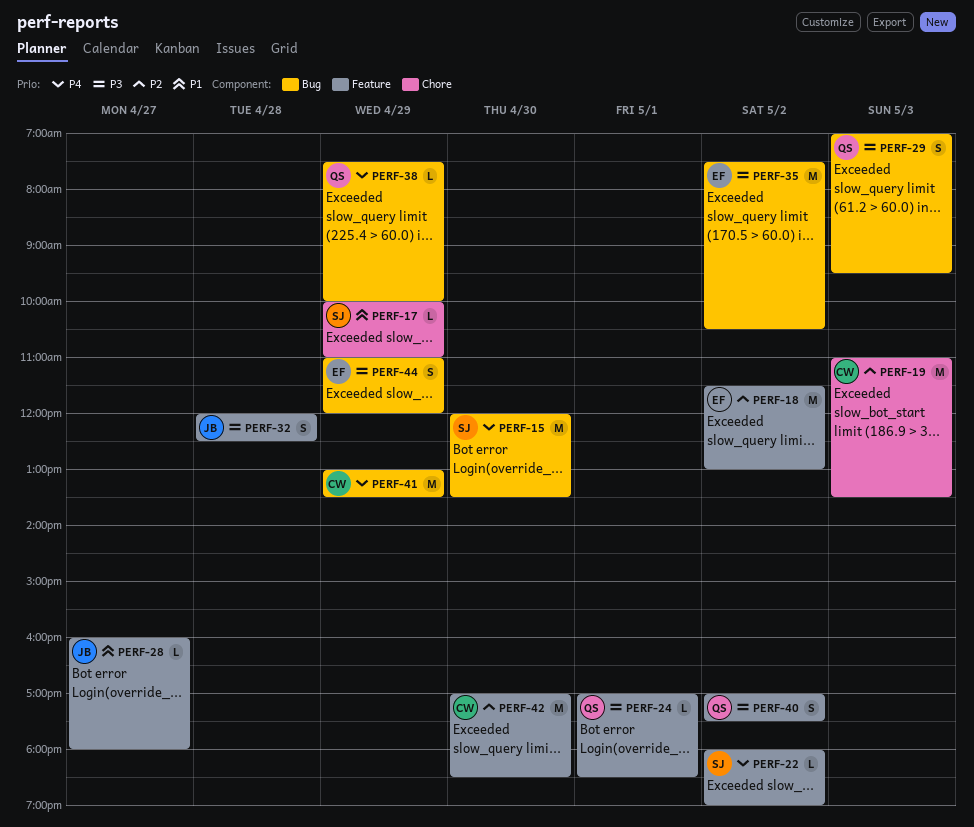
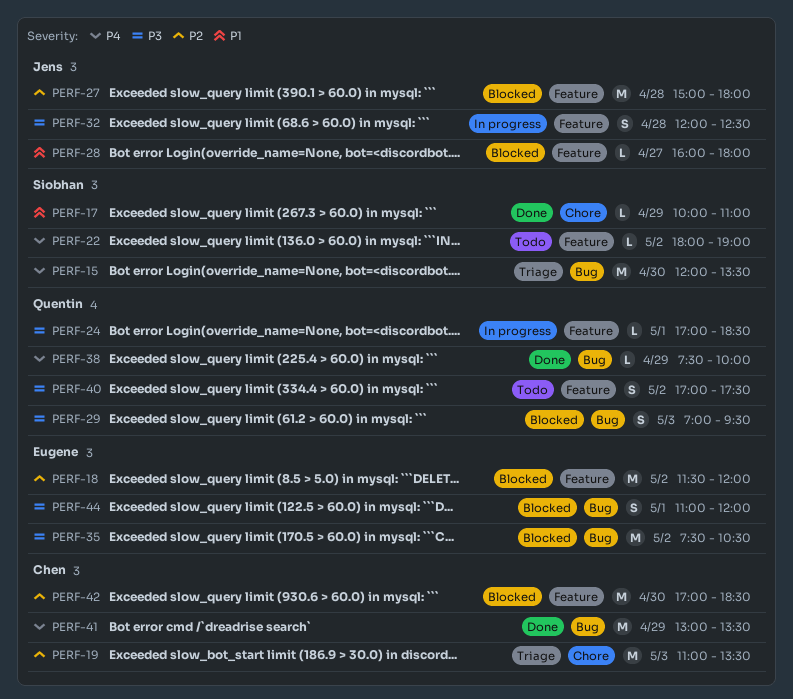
PERF-18, ends: 13:00 -> 12:00
PERF-27: none -> present
PERF-44, day: Apr 29 -> May 1

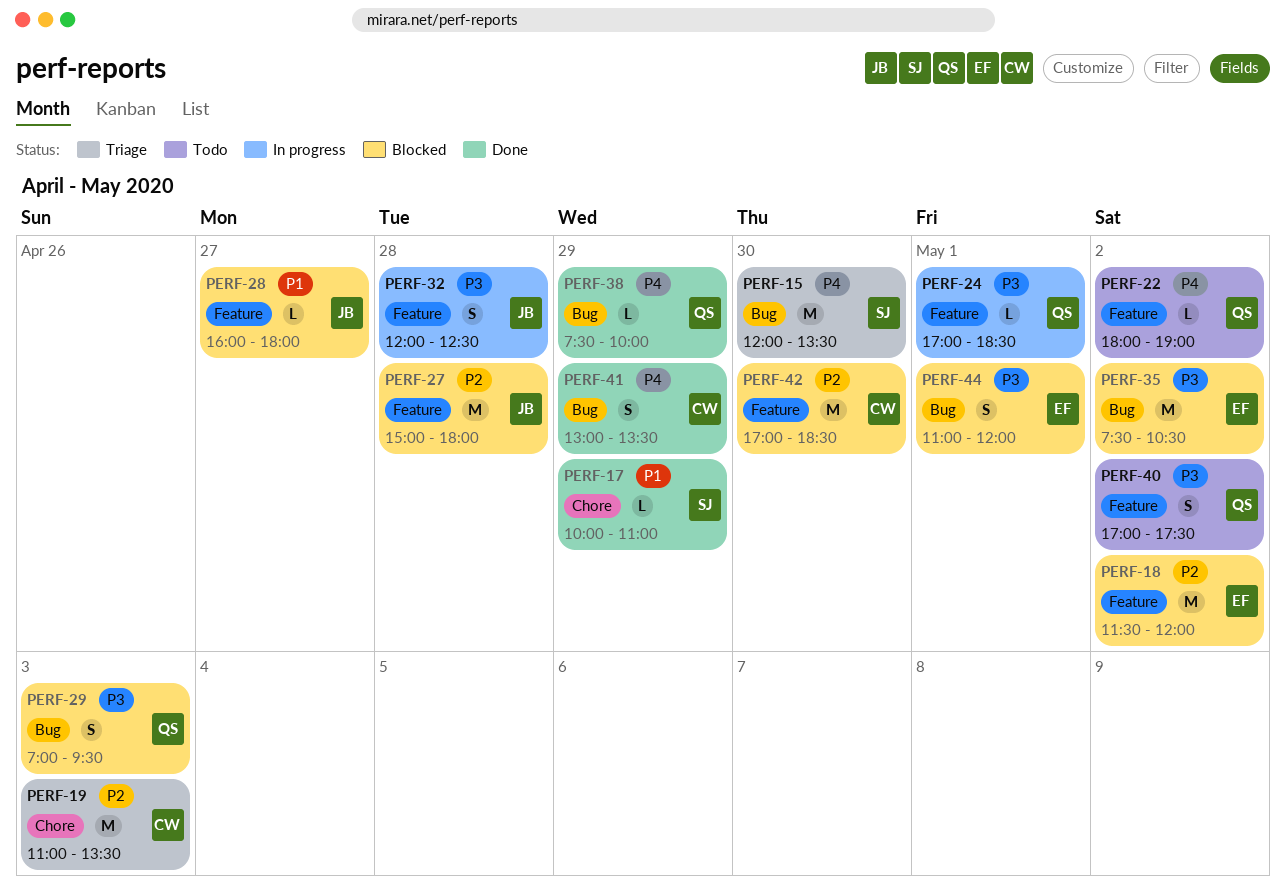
PERF-22, owner: Siobhan -> Quentin
PERF-41, estimate: M -> S

